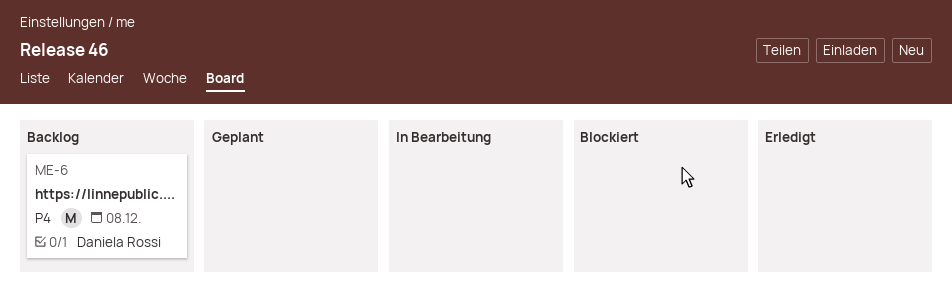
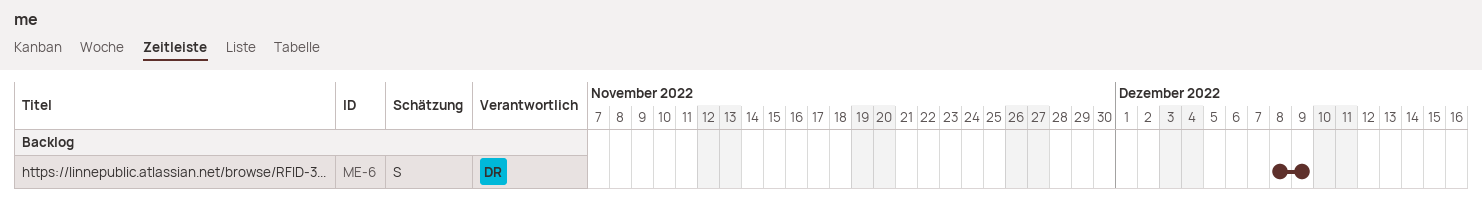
ME-6, estimate: M -> S
ME-6, due: Dec 8 -> Dec 9

